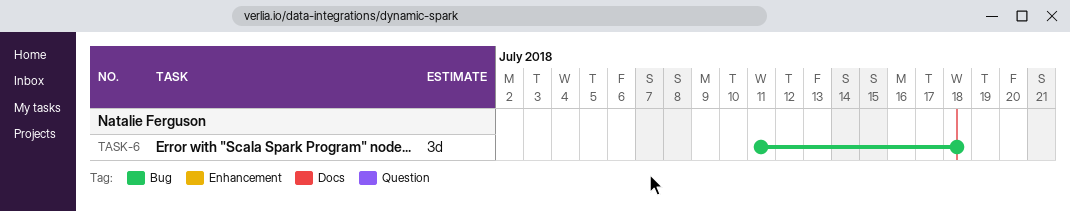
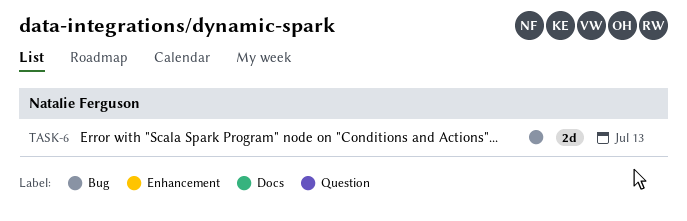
TASK-6, estimate: 3d -> 2d
TASK-6, due: Jul 18 -> Jul 13

